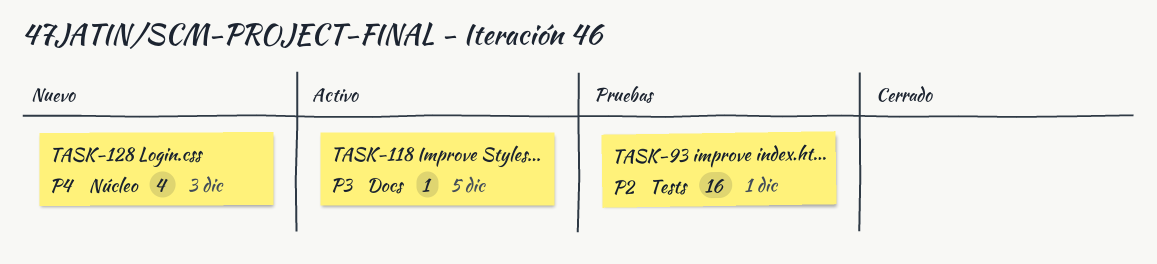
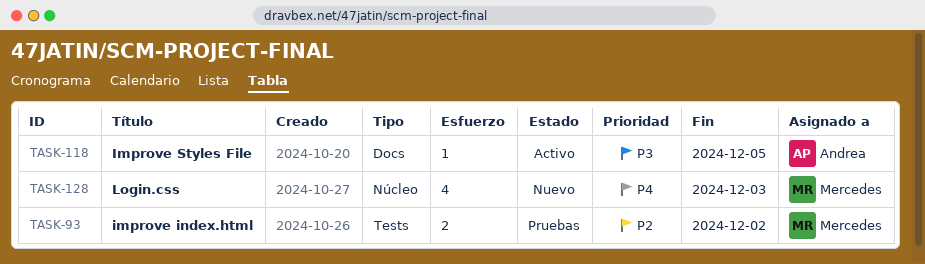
TASK-93, estimate: 16 -> 2
TASK-93, due: Dec 1 -> Dec 2

